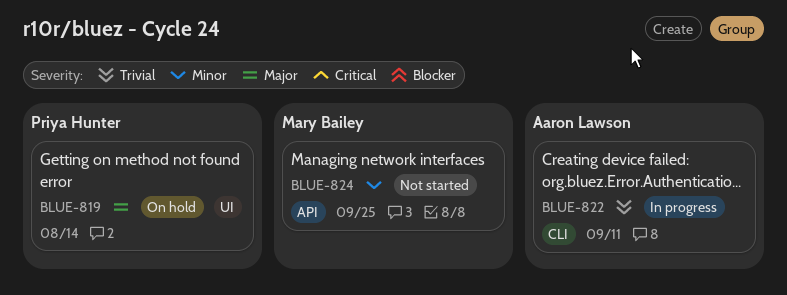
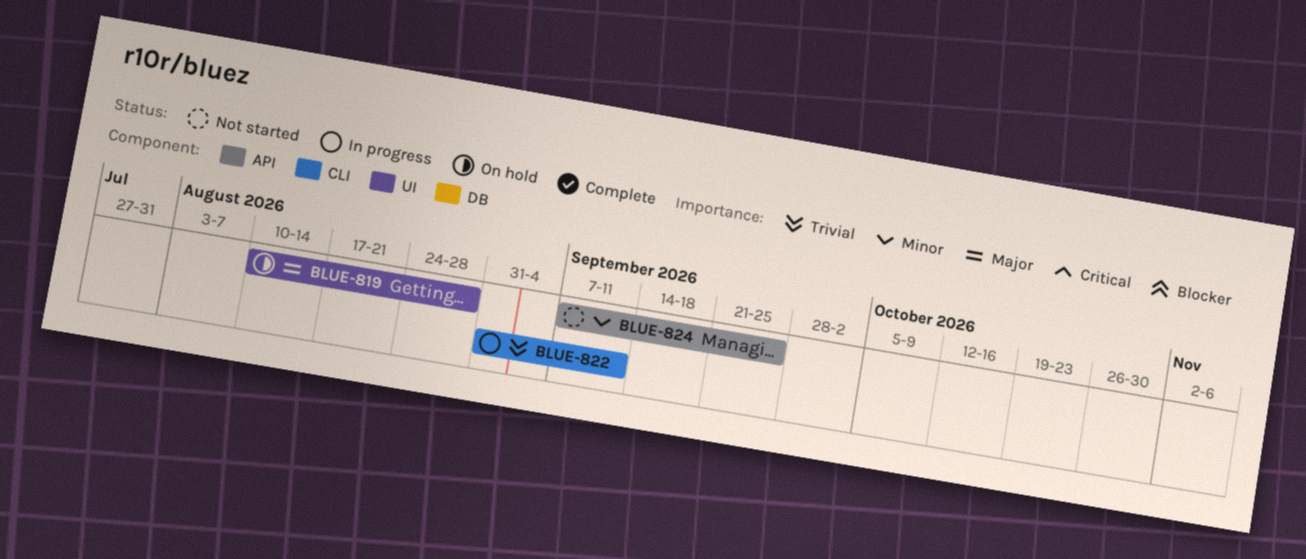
BLUE-819, due: Aug 14 -> Aug 28

